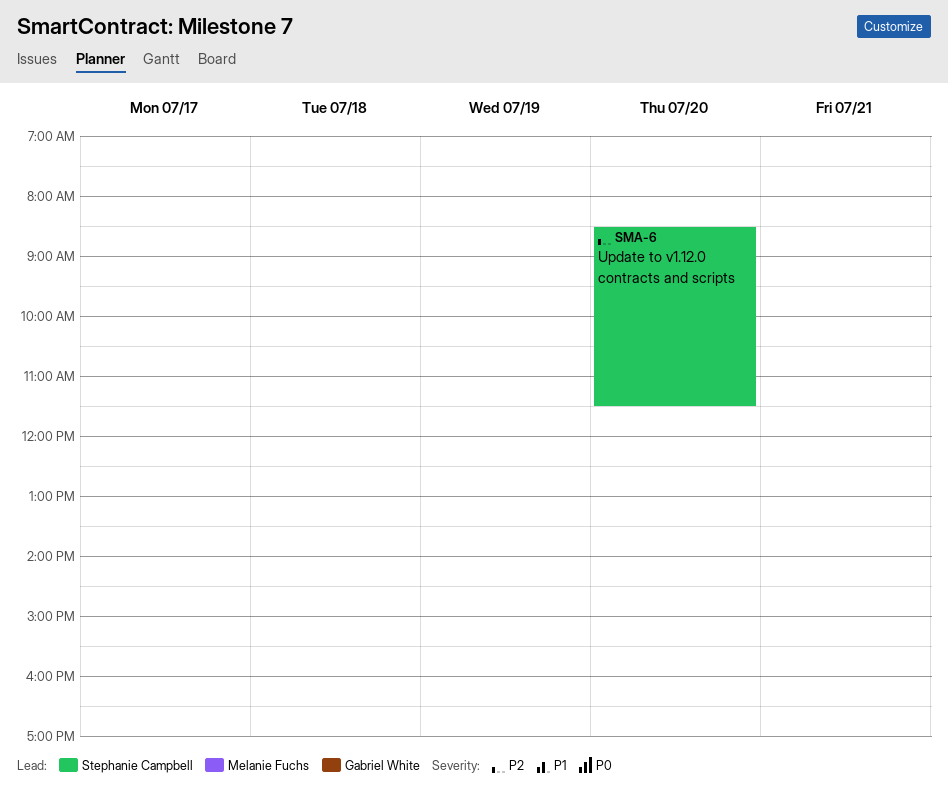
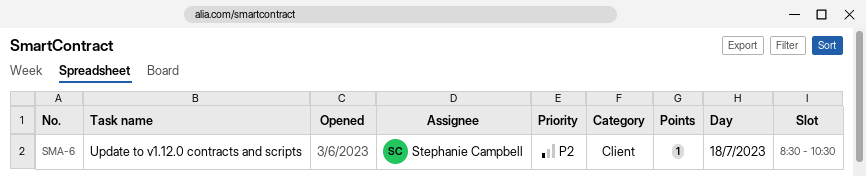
SMA-6, day: Jul 20 -> Jul 18
SMA-6, ends: 11:30 -> 10:30

